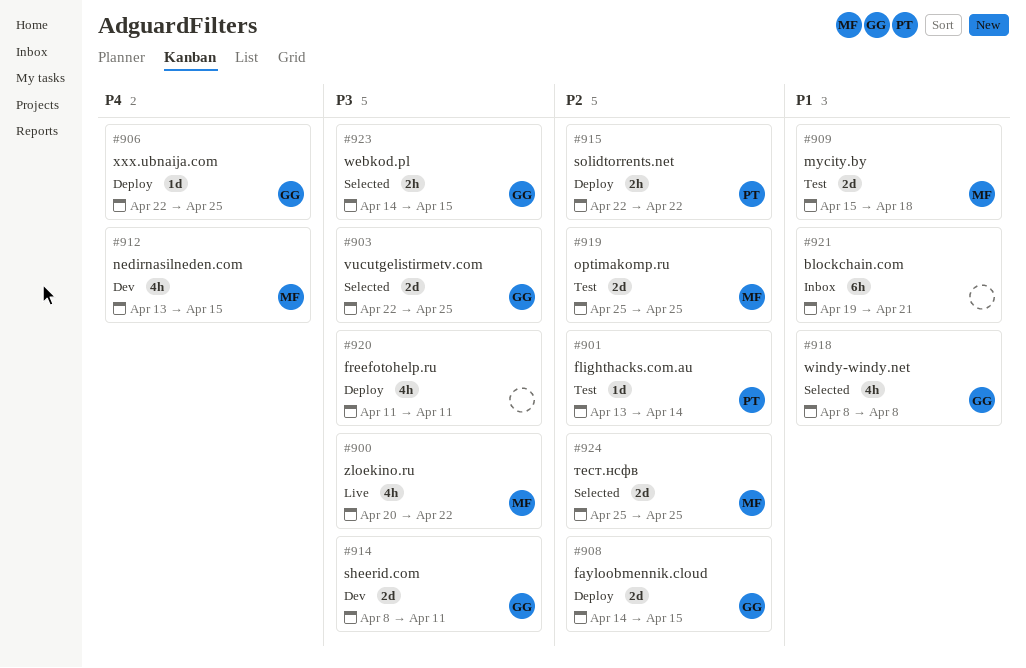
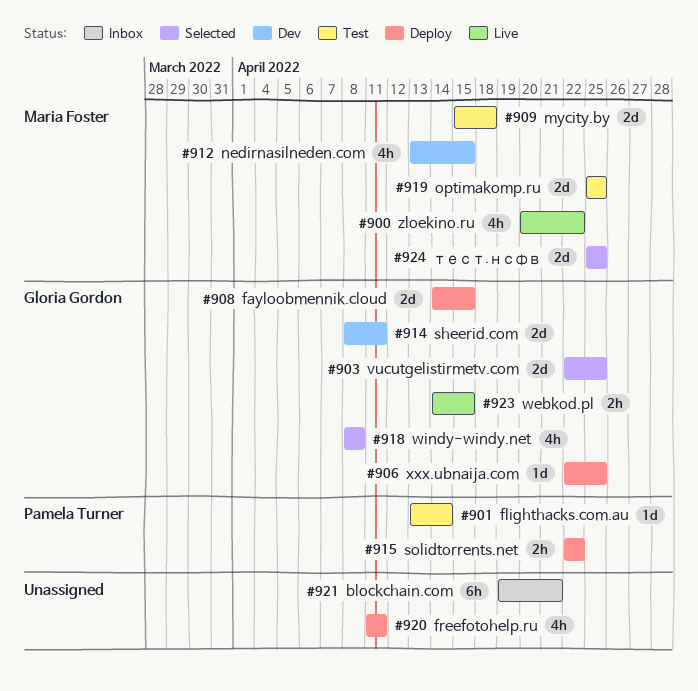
#923, status: Selected -> Live

